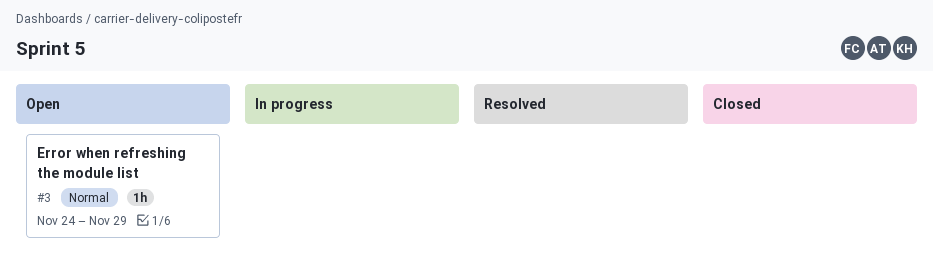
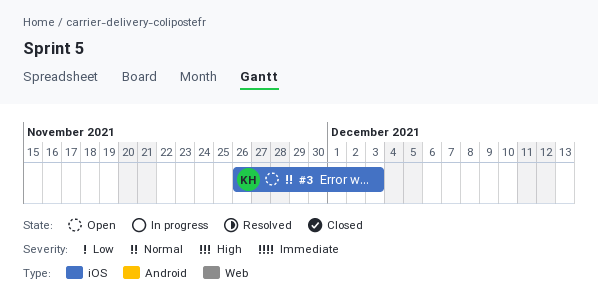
#3, start: Nov 24 -> Nov 26
#3, due: Nov 29 -> Dec 3

